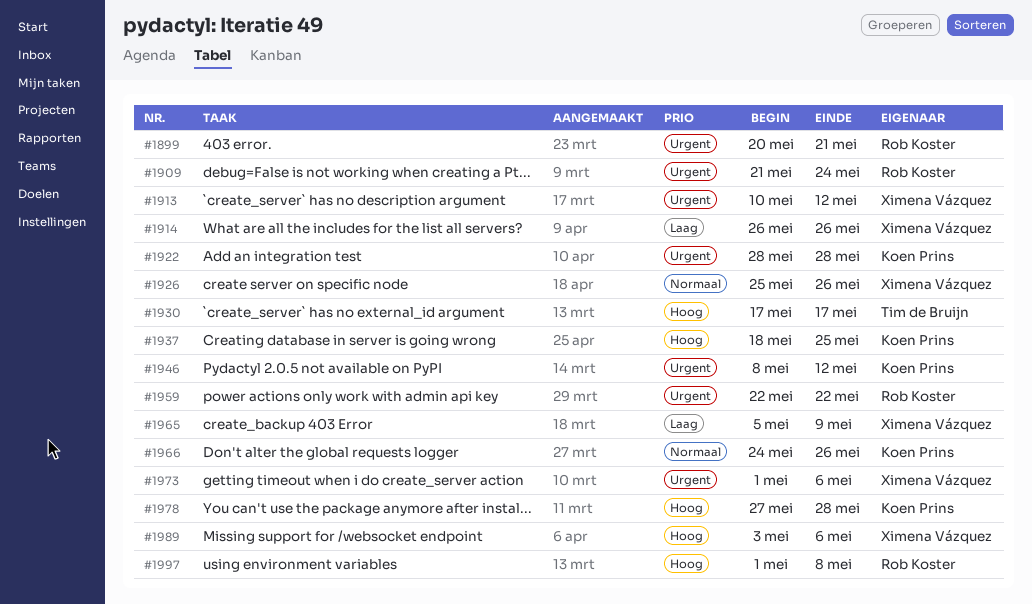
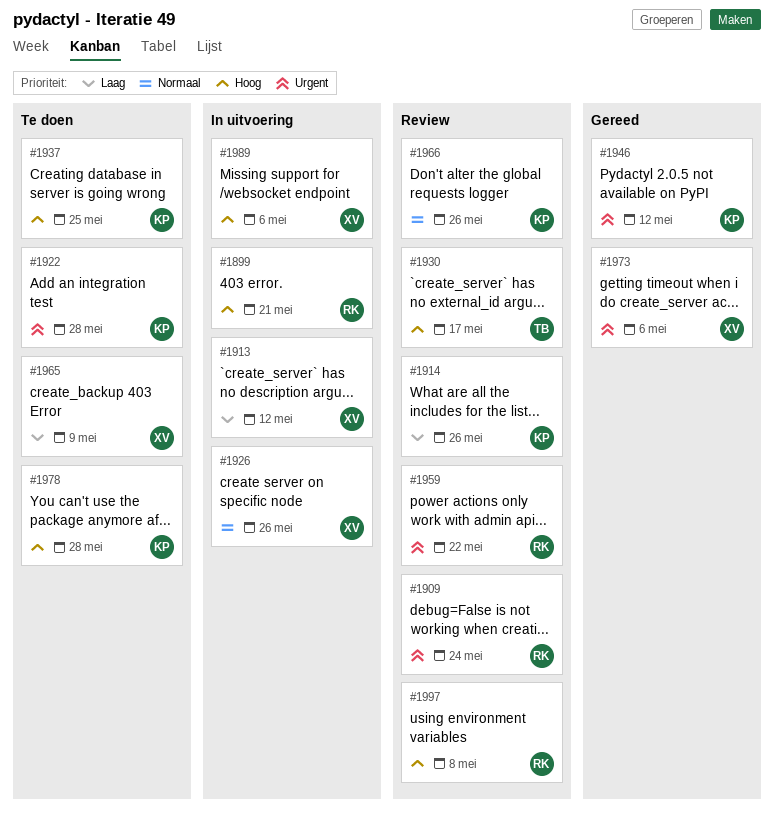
#1899, priority: Urgent -> Hoog
#1913, priority: Urgent -> Laag
#1914, owner: Ximena Vázquez -> Koen Prins

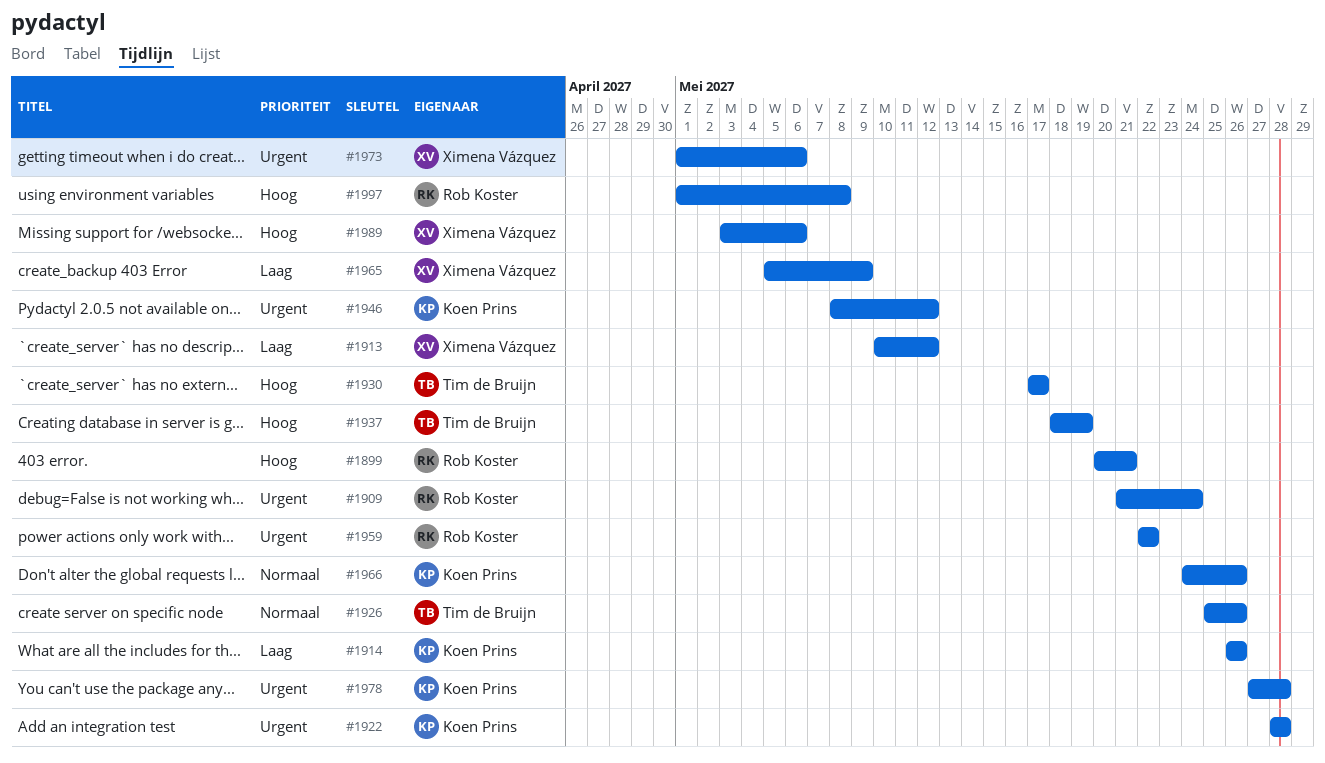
#1926, owner: Ximena Vázquez -> Tim de Bruijn
#1937, owner: Koen Prins -> Tim de Bruijn
#1937, due: May 25 -> May 19
#1978, priority: Hoog -> Urgent

